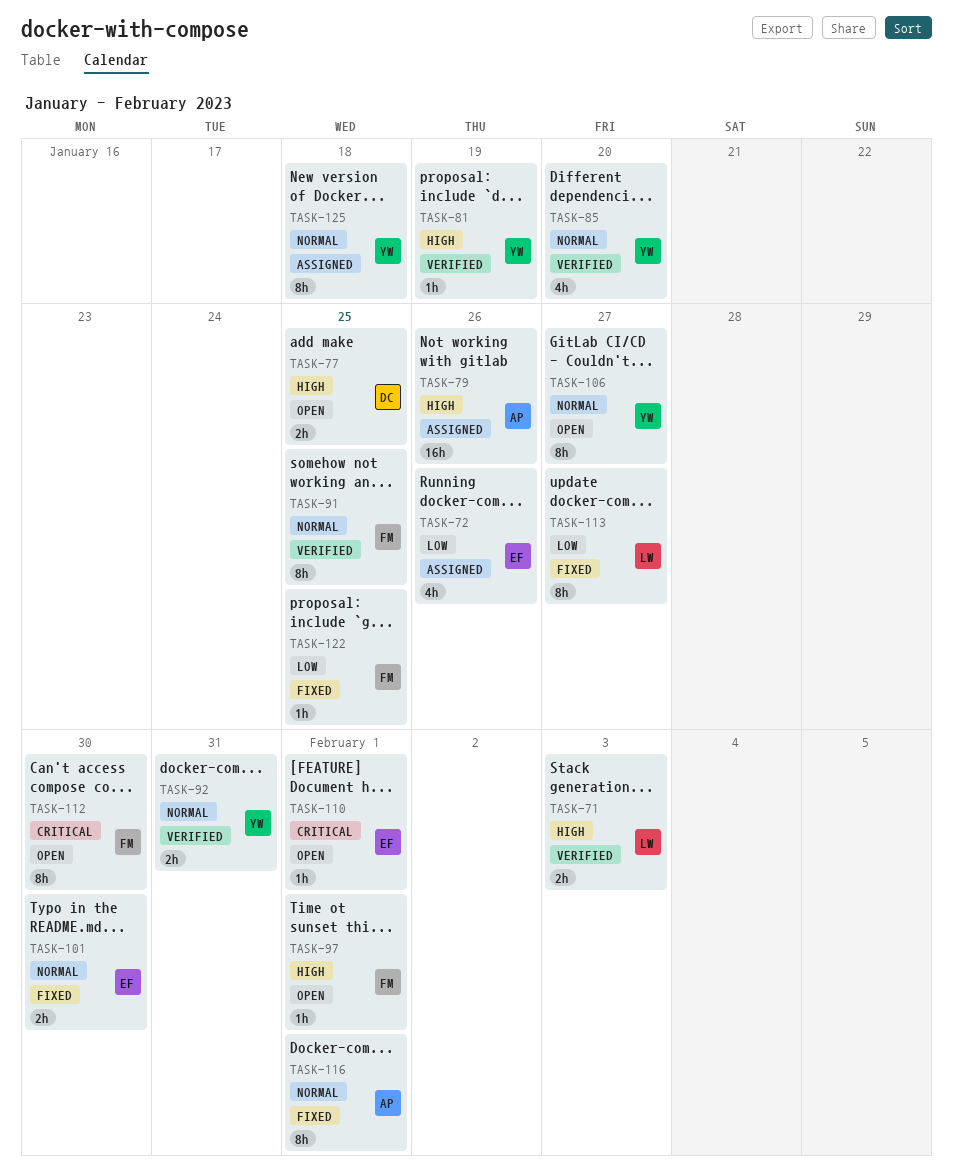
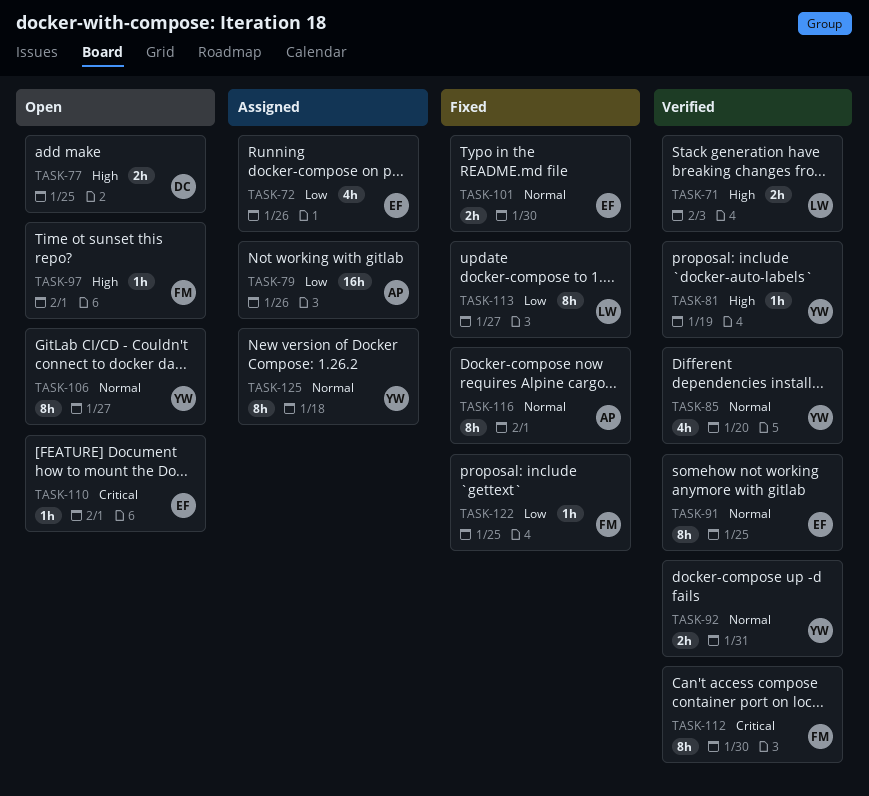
TASK-79, priority: High -> Low
TASK-91, owner: FM -> EF
TASK-112, status: Open -> Verified

